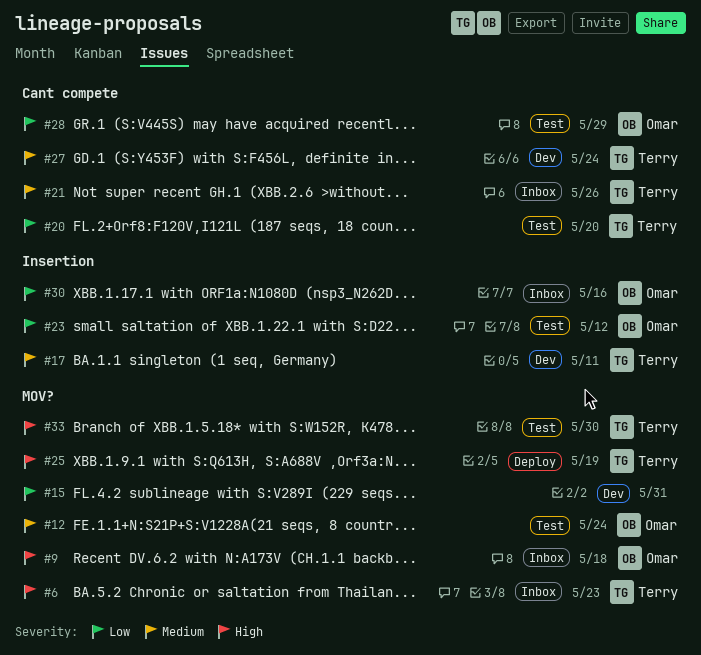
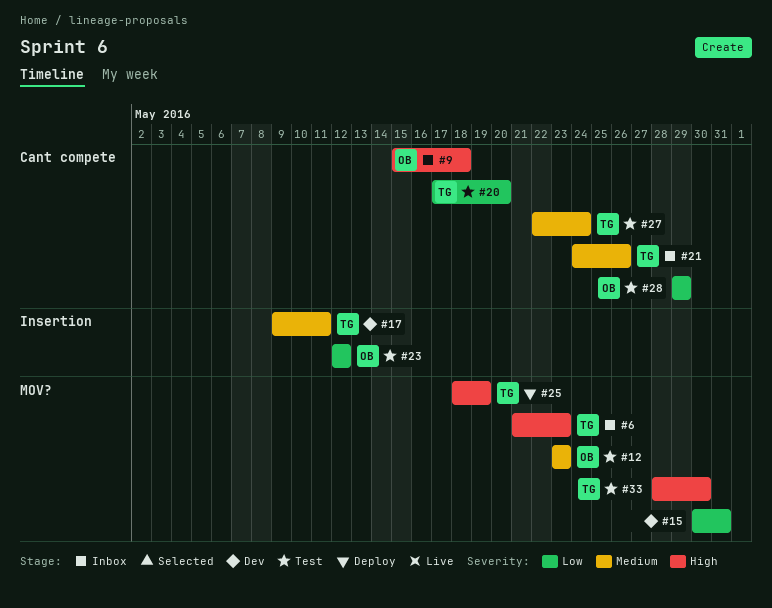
#9, label: MOV? -> Cant compete
#12, due: May 24 -> May 23
#27, status: Dev -> Test
#30: present -> none

